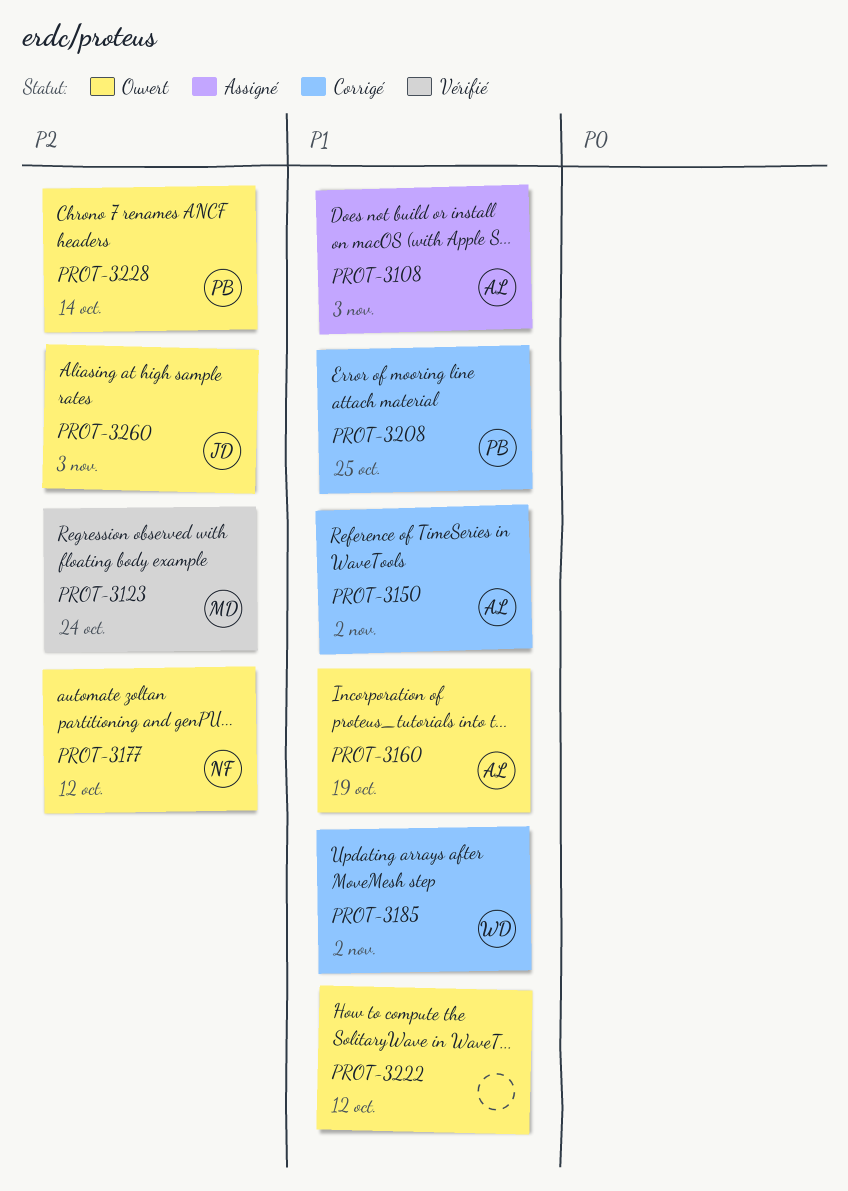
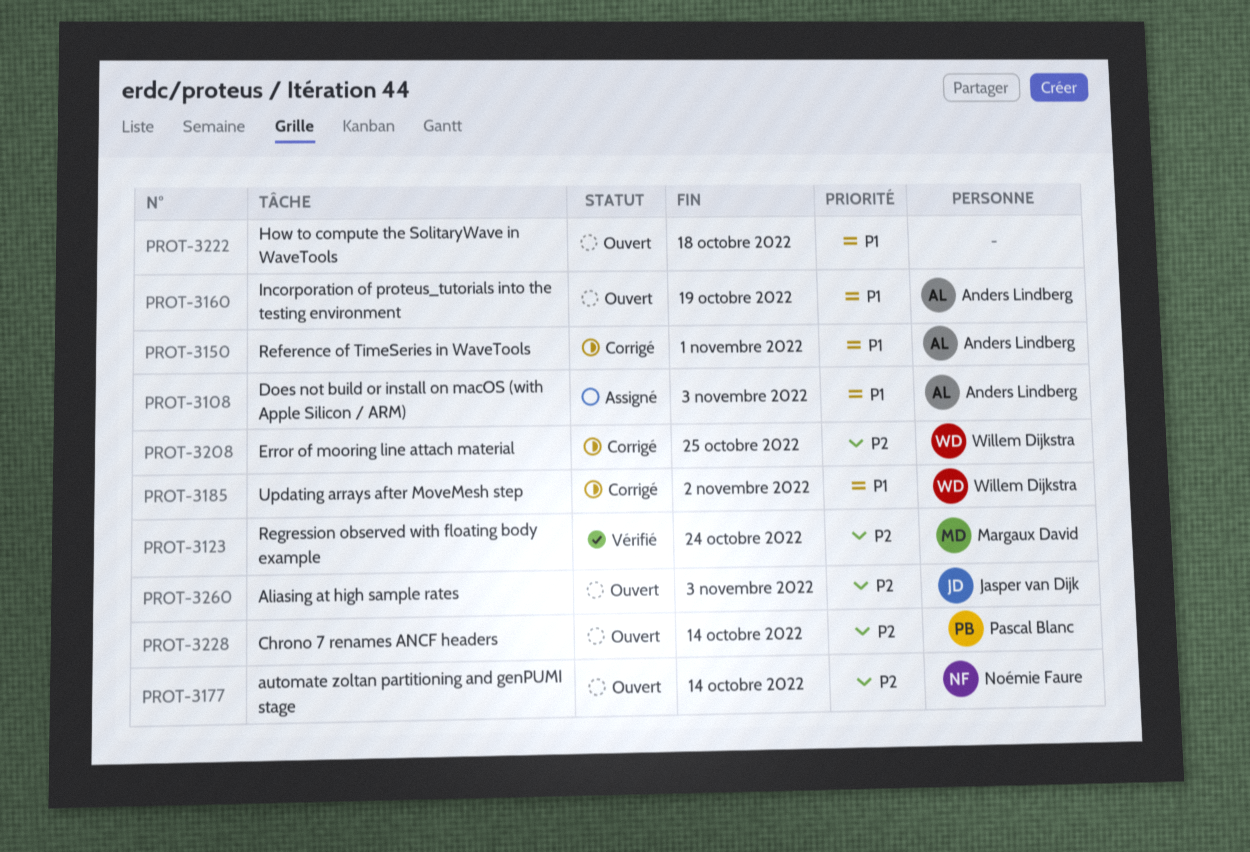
PROT-3150, due: Nov 2 -> Nov 1
PROT-3177, due: Oct 12 -> Oct 14
PROT-3208, owner: Pascal Blanc -> Willem Dijkstra
PROT-3208, priority: P1 -> P2
PROT-3222, due: Oct 12 -> Oct 18

